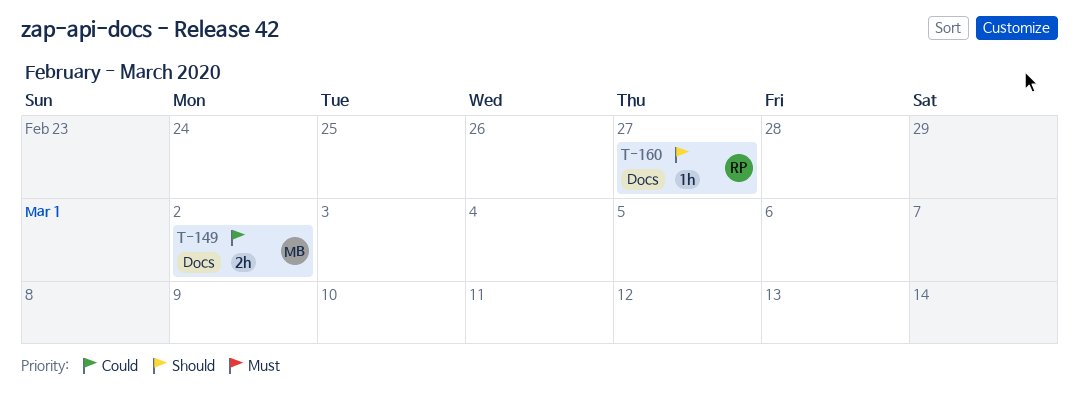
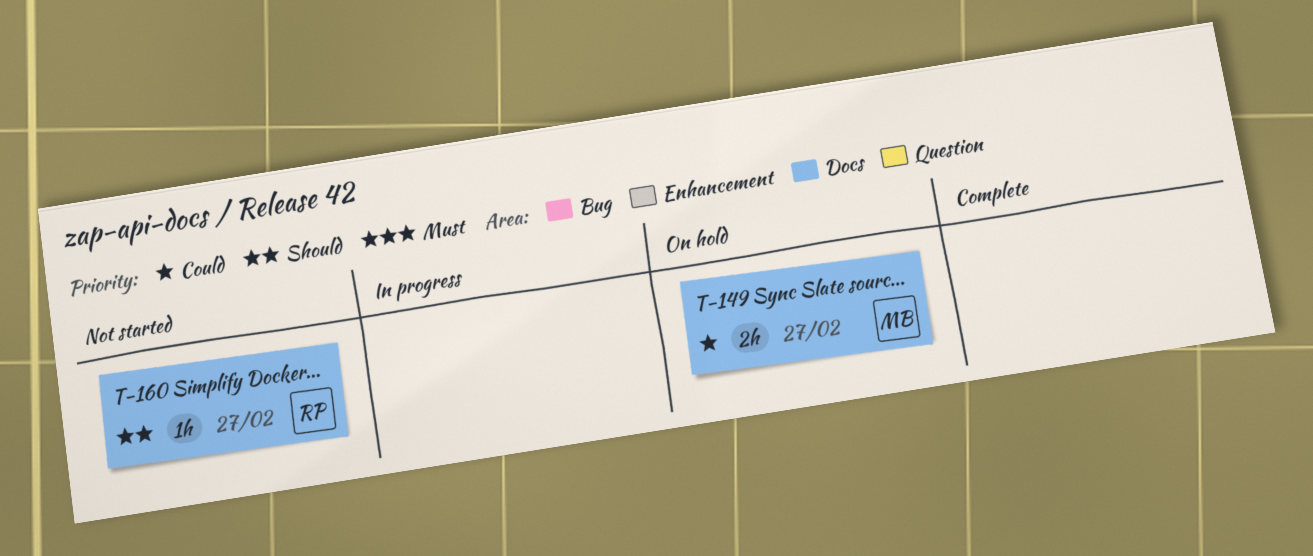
T-149, due: Mar 2 -> Feb 27

